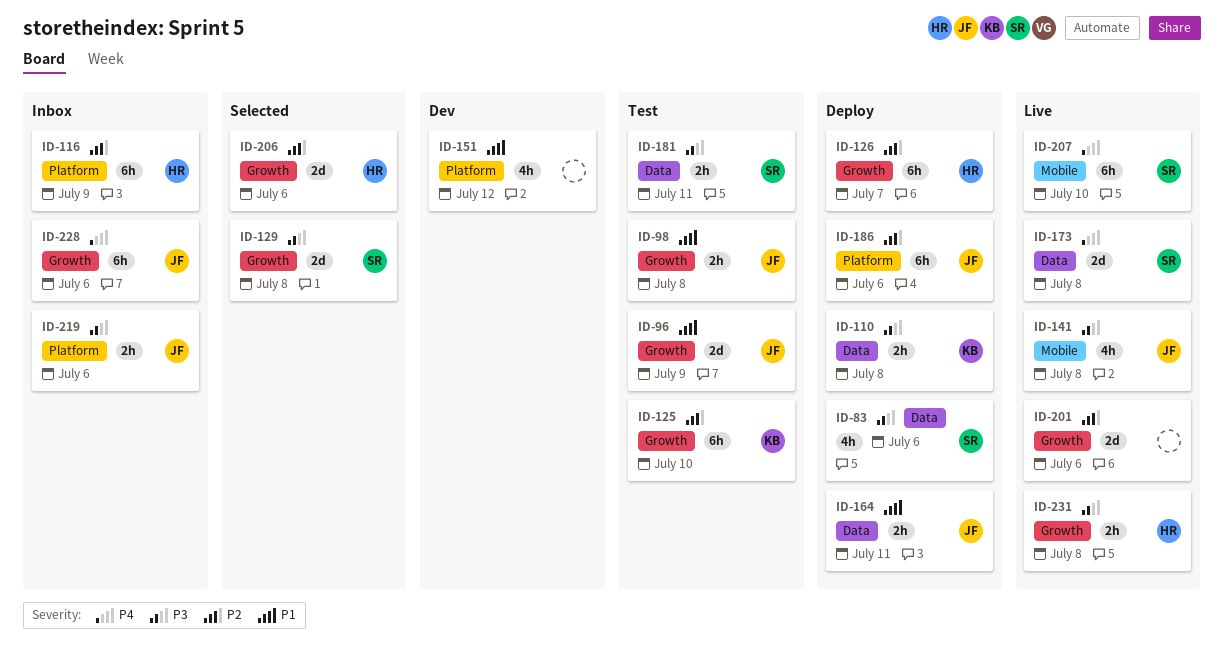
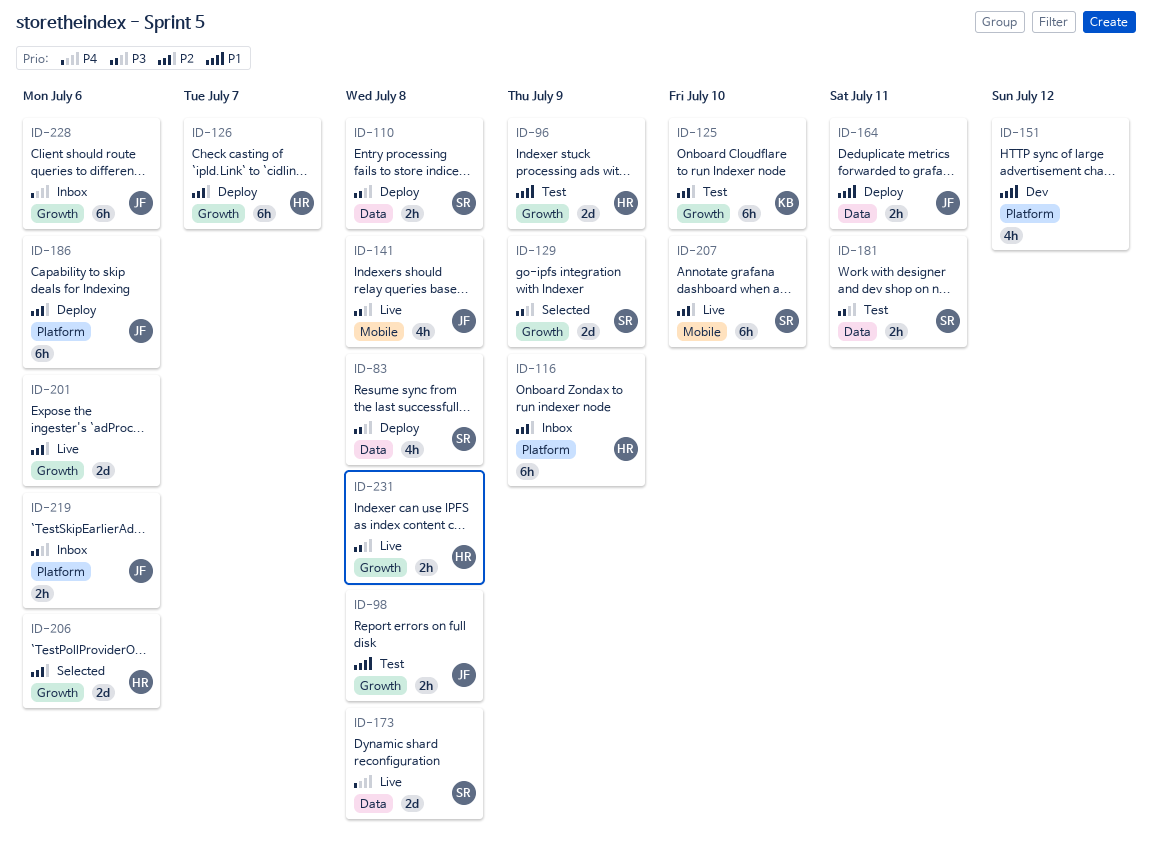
ID-83, due: Jul 6 -> Jul 8
ID-96, owner: JF -> HR
ID-110, owner: KB -> SR
ID-129, due: Jul 8 -> Jul 9
ID-207, priority: P4 -> P2

